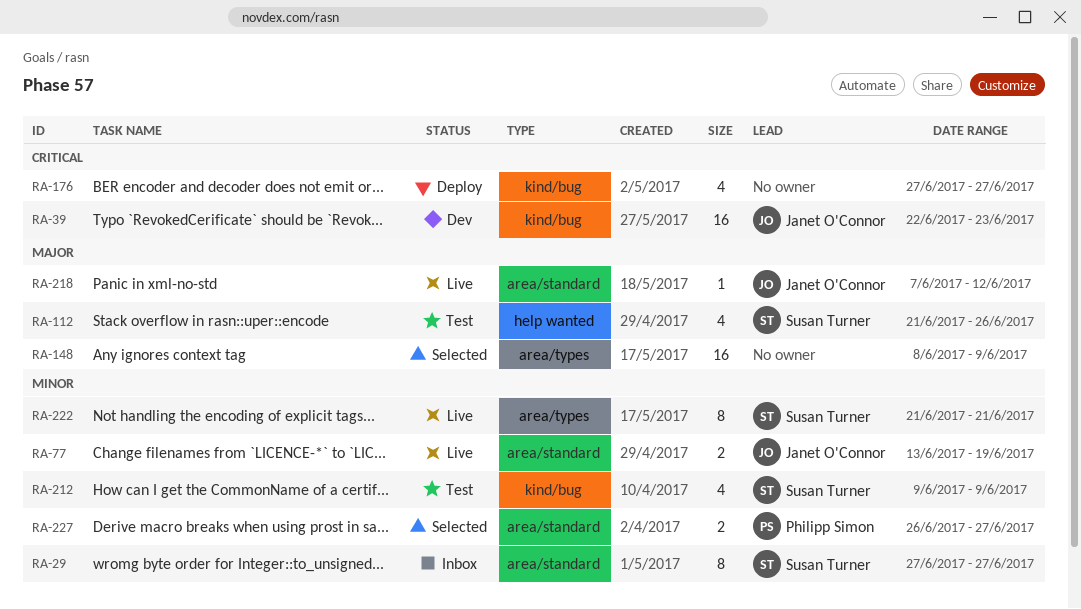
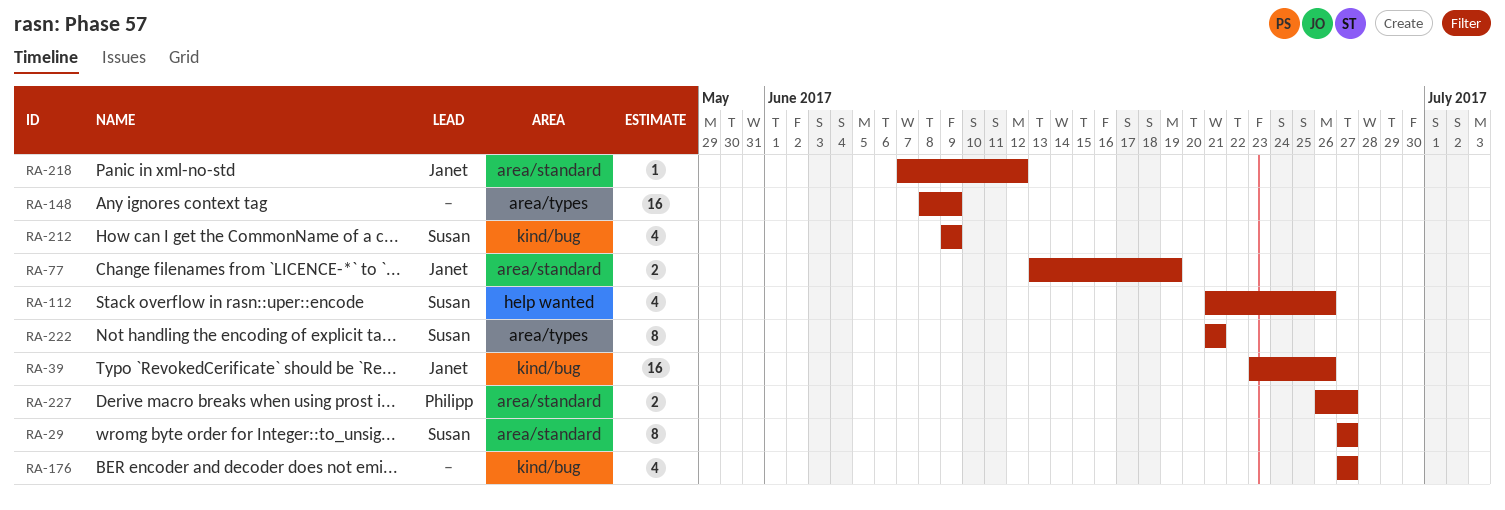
RA-39, start: Jun 22 -> Jun 23
RA-39, due: Jun 23 -> Jun 26

